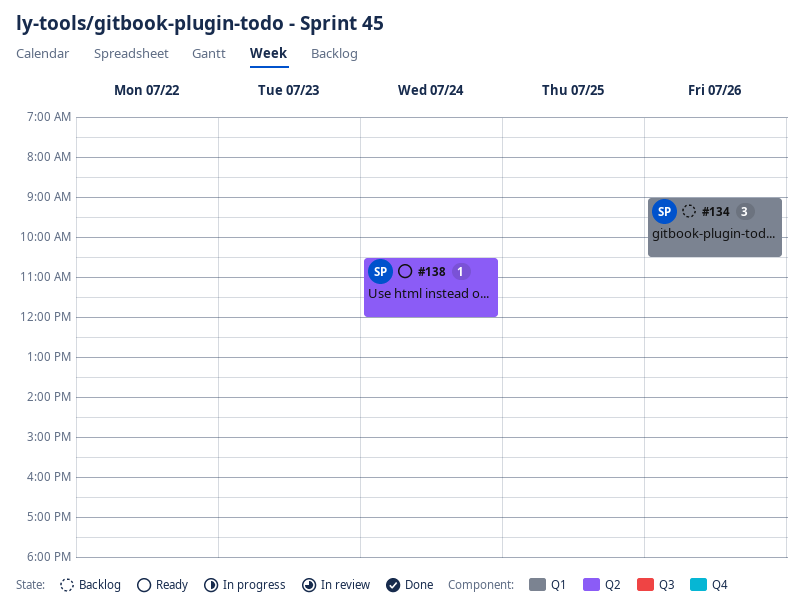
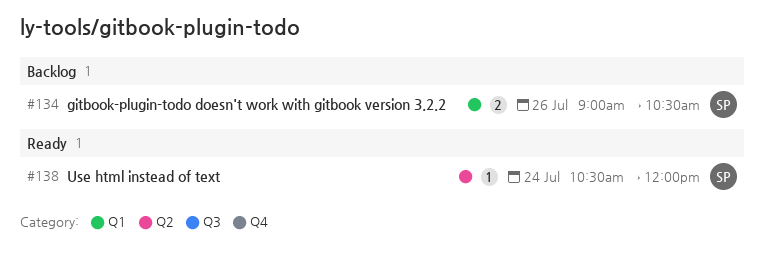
#134, estimate: 3 -> 2

